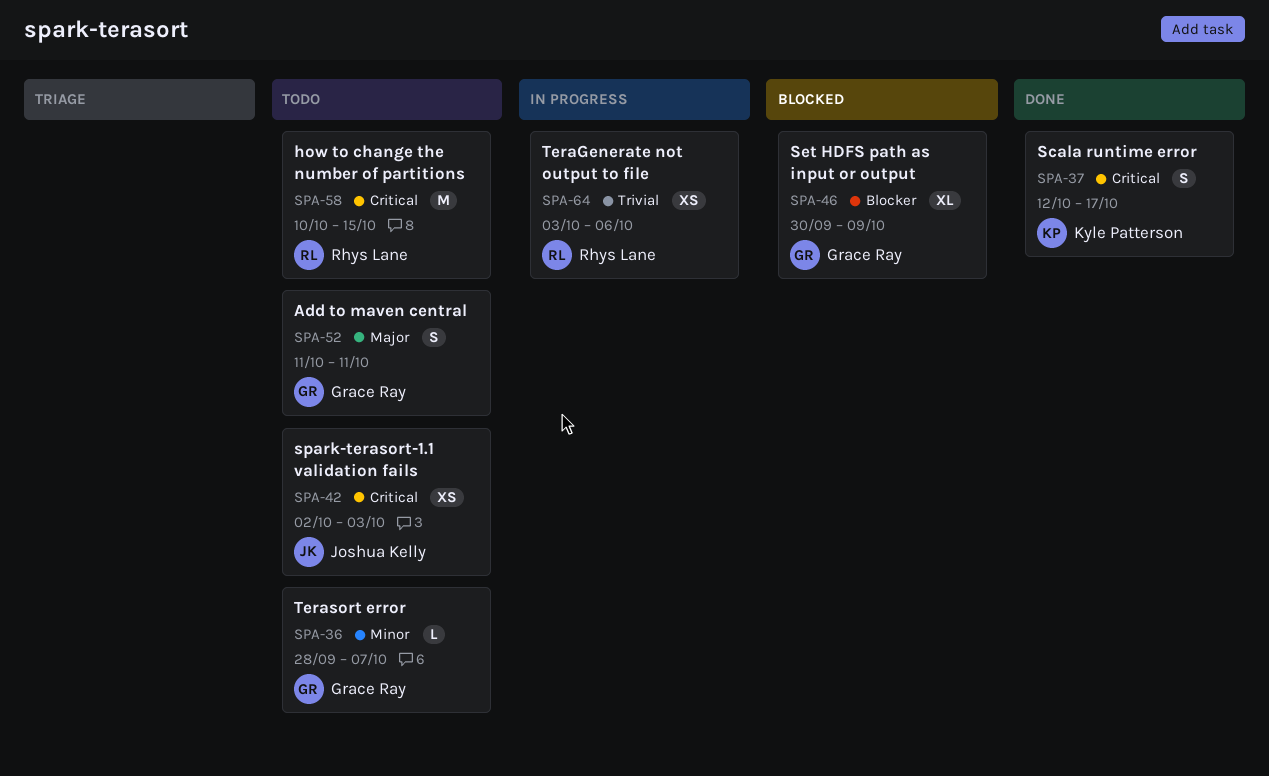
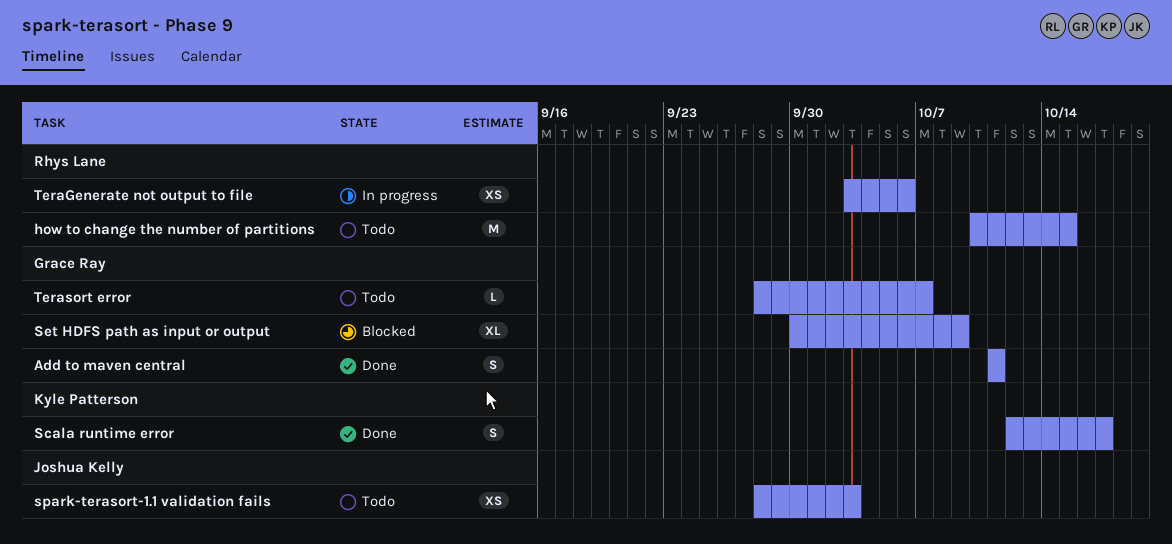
Add to maven central, status: Todo -> Done
spark-terasort-1.1 validation fails, start: Oct 2 -> Sep 28

